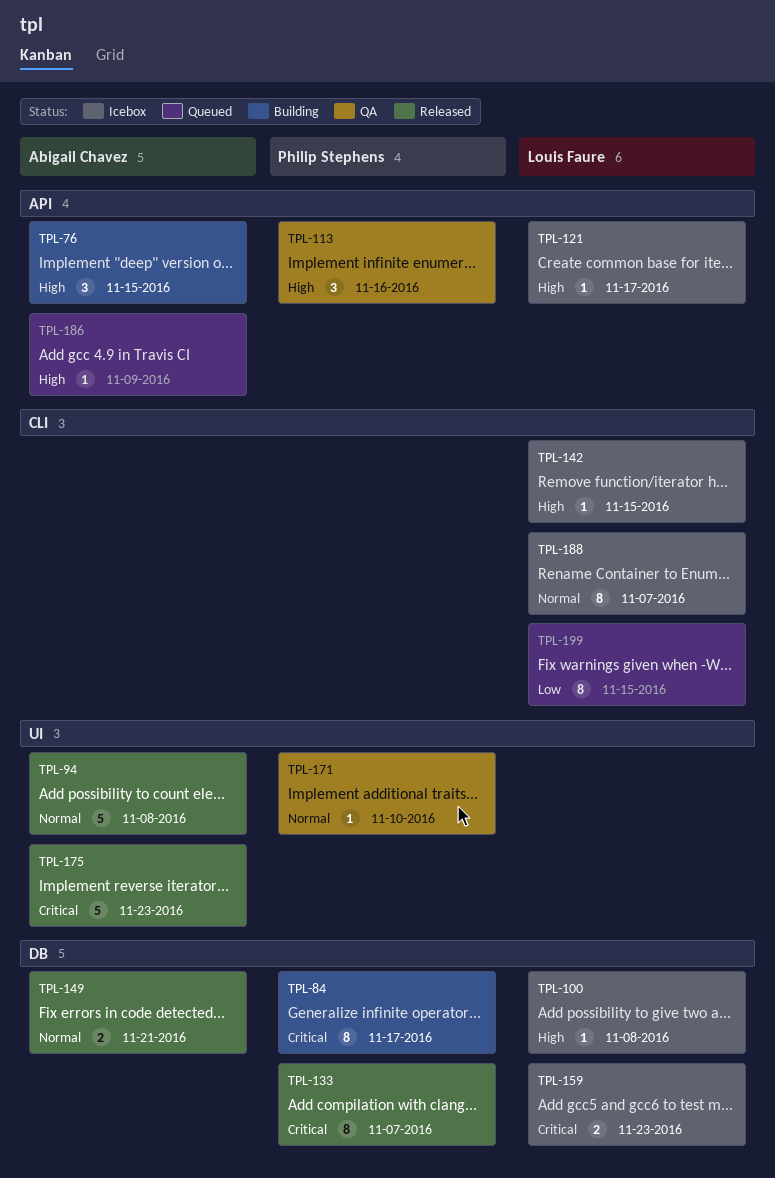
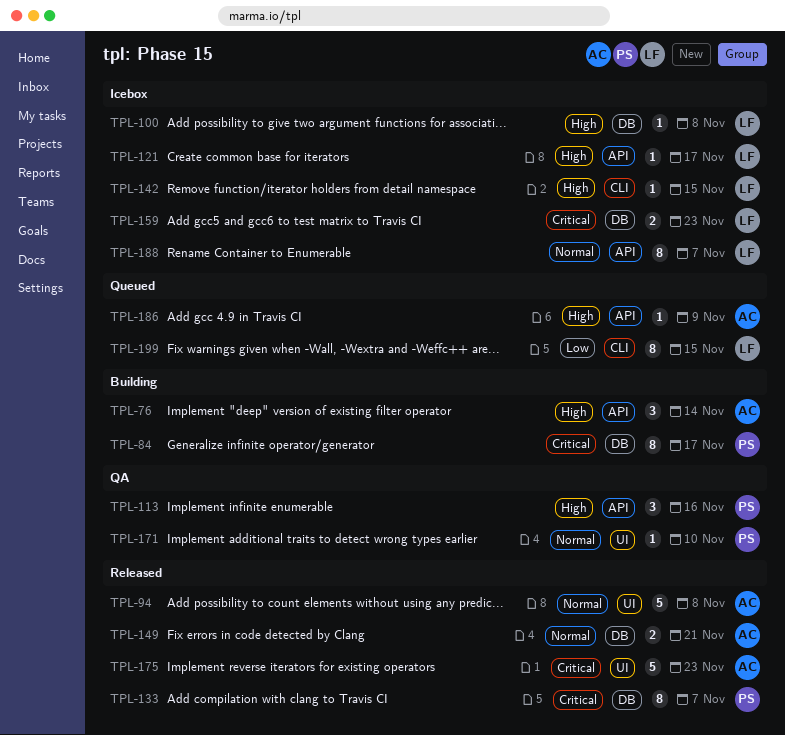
TPL-76, due: Nov 15 -> Nov 14
TPL-188, label: CLI -> API

